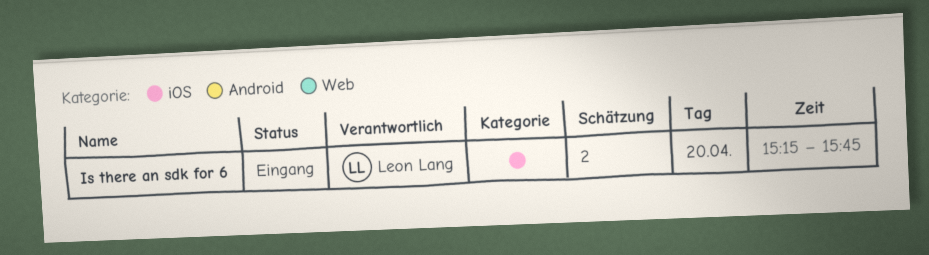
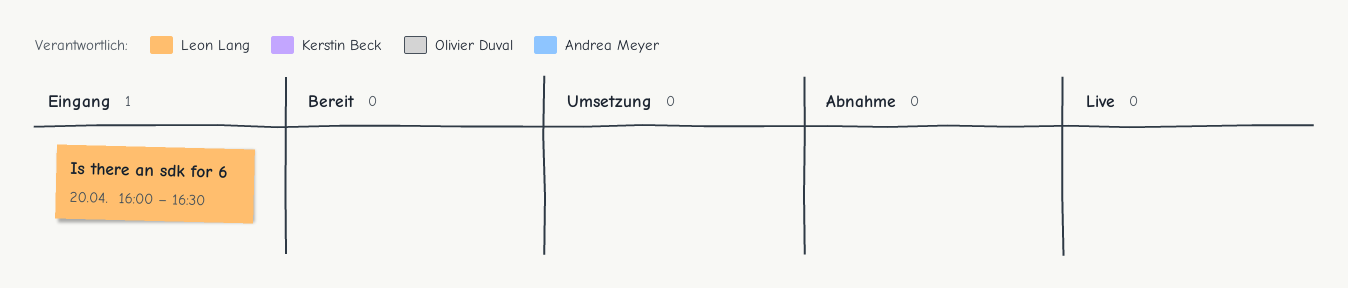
Is there an sdk for 6, begins: 15:15 -> 16:00
Is there an sdk for 6, ends: 15:45 -> 16:30

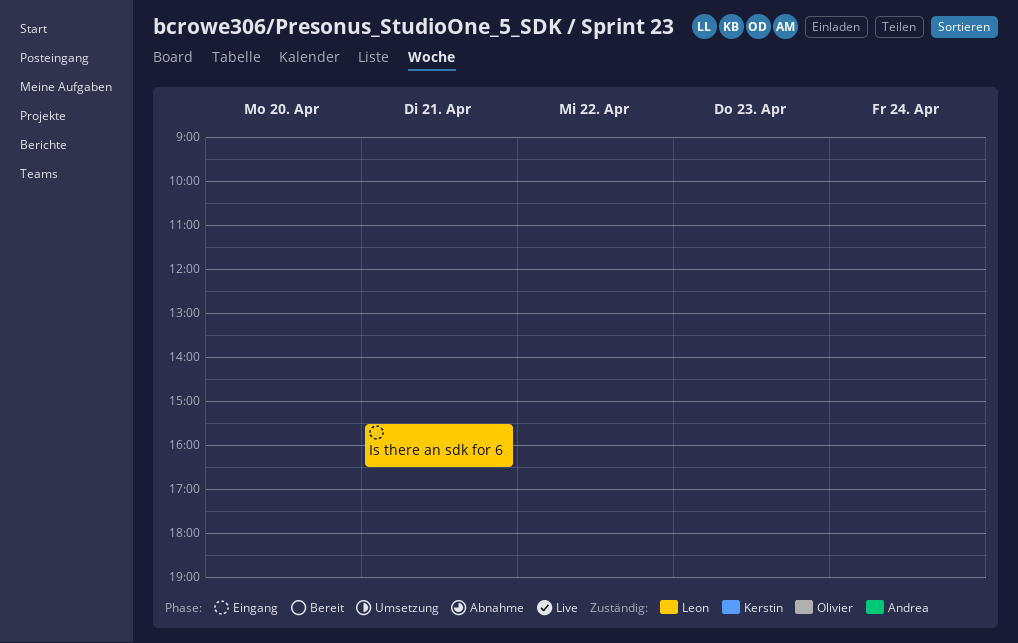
Is there an sdk for 6, day: Apr 20 -> Apr 21
Is there an sdk for 6, begins: 16:00 -> 15:30

